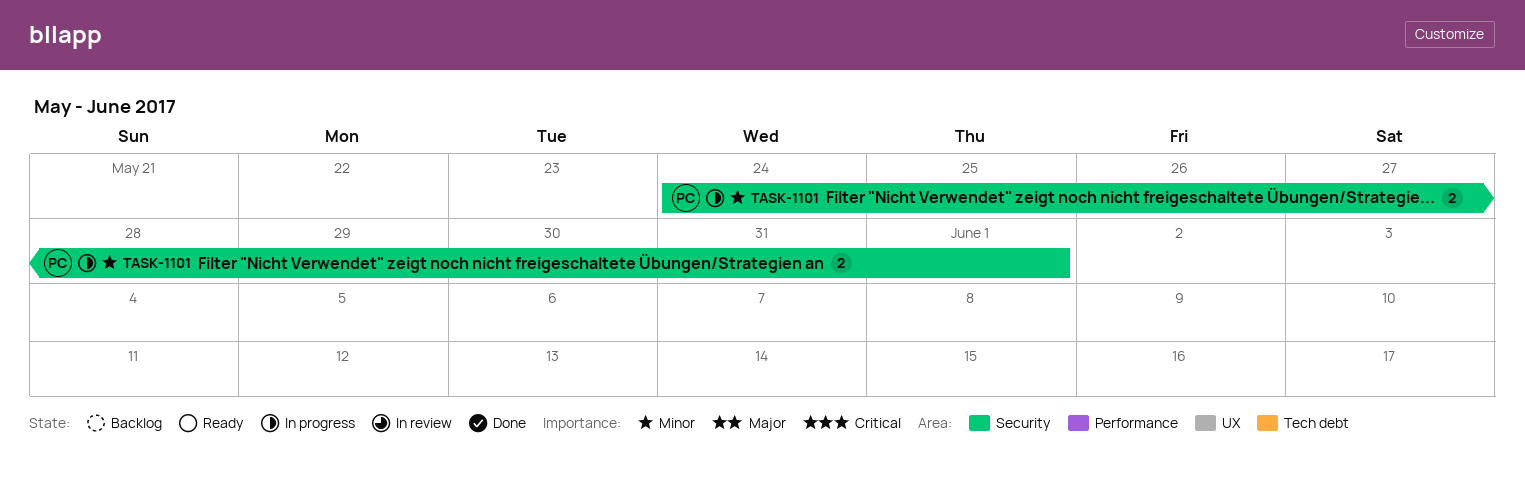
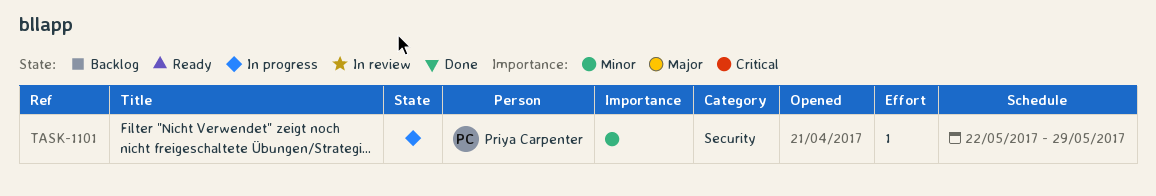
TASK-1101, estimate: 2 -> 1
TASK-1101, start: May 24 -> May 22
TASK-1101, due: Jun 1 -> May 29

